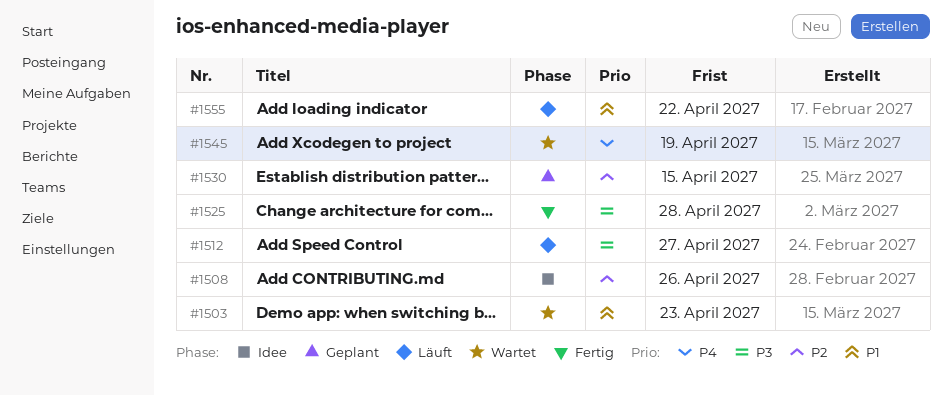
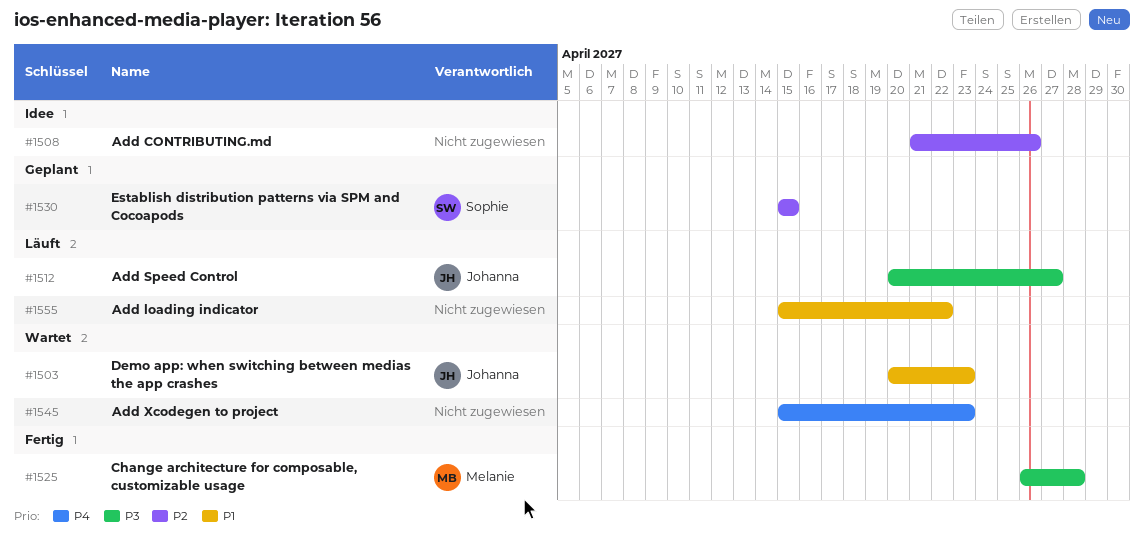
#1545, due: Apr 19 -> Apr 23

